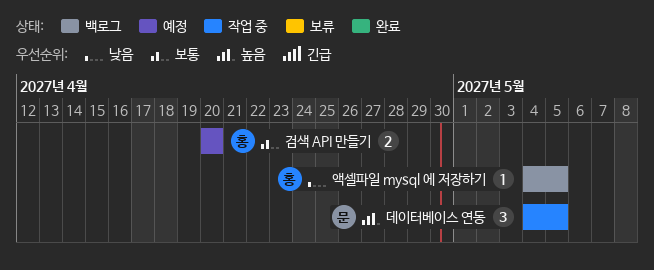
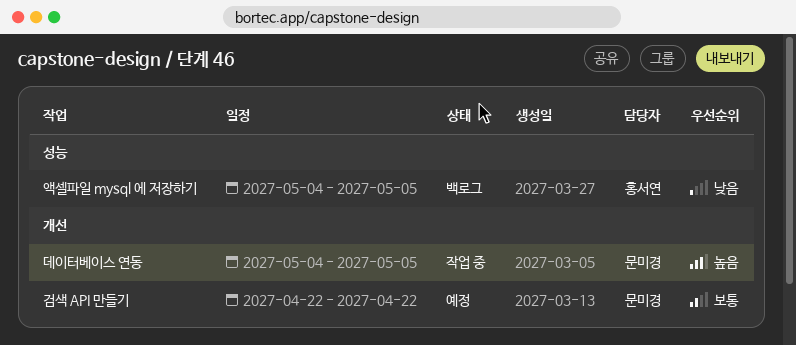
검색 API 만들기, owner: 홍서연 -> 문미경
검색 API 만들기, start: Apr 20 -> Apr 22
검색 API 만들기, due: Apr 20 -> Apr 22

